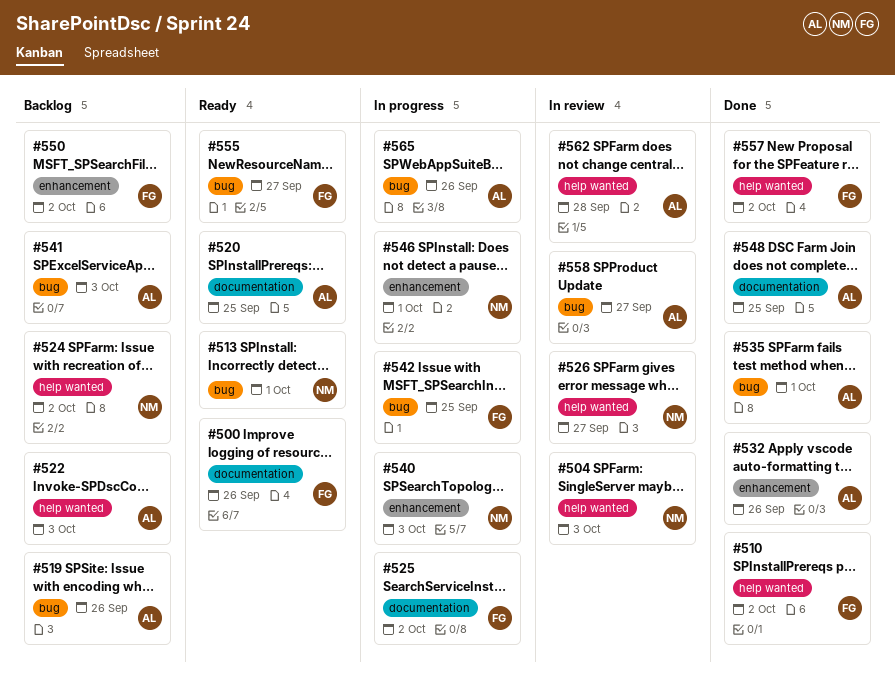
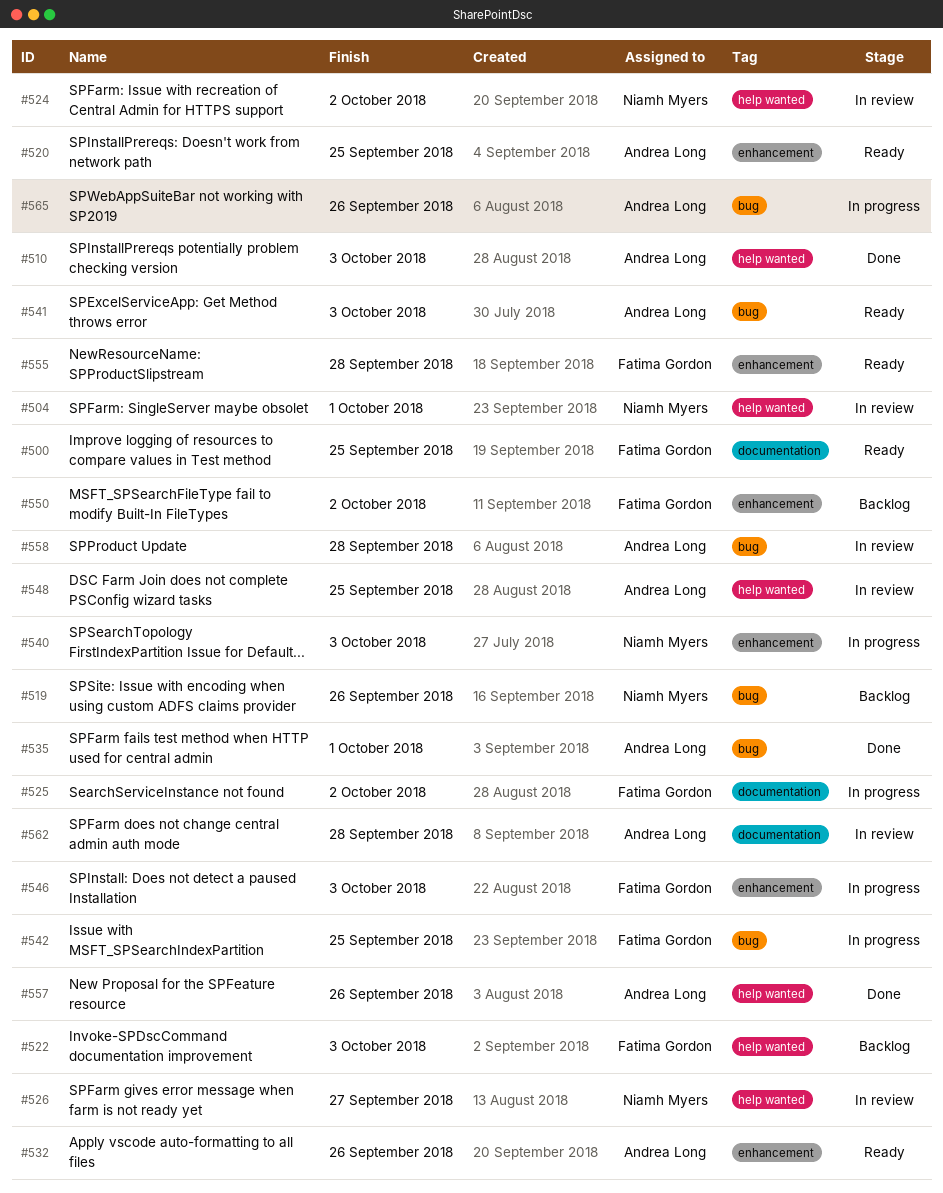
#500, due: Sep 26 -> Sep 25
#504, due: Oct 3 -> Oct 1
#510, owner: Fatima Gordon -> Andrea Long
#510, due: Oct 2 -> Oct 3
#513: present -> none
#519, owner: Andrea Long -> Niamh Myers
#520, label: documentation -> enhancement
#522, owner: Andrea Long -> Fatima Gordon
#524, status: Backlog -> In review
#532, status: Done -> Ready
#541, status: Backlog -> Ready
#546, owner: Niamh Myers -> Fatima Gordon
#546, due: Oct 1 -> Oct 3
#548, status: Done -> In review
#548, label: documentation -> help wanted
#555, label: bug -> enhancement
#555, due: Sep 27 -> Sep 28
#557, owner: Fatima Gordon -> Andrea Long
#557, due: Oct 2 -> Sep 26
#558, due: Sep 27 -> Sep 28
#562, label: help wanted -> documentation

